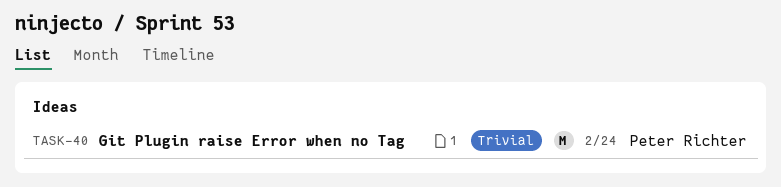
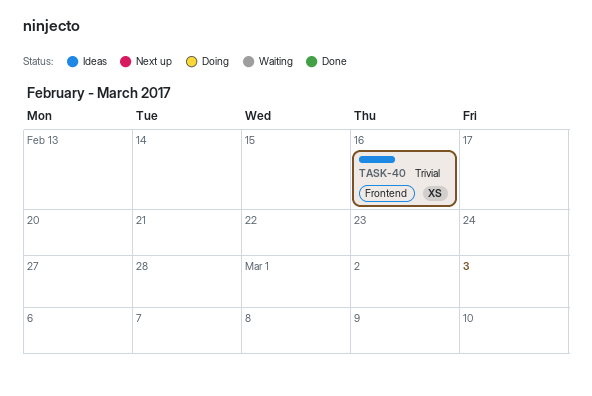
TASK-40, estimate: M -> XS
TASK-40, due: Feb 24 -> Feb 16

